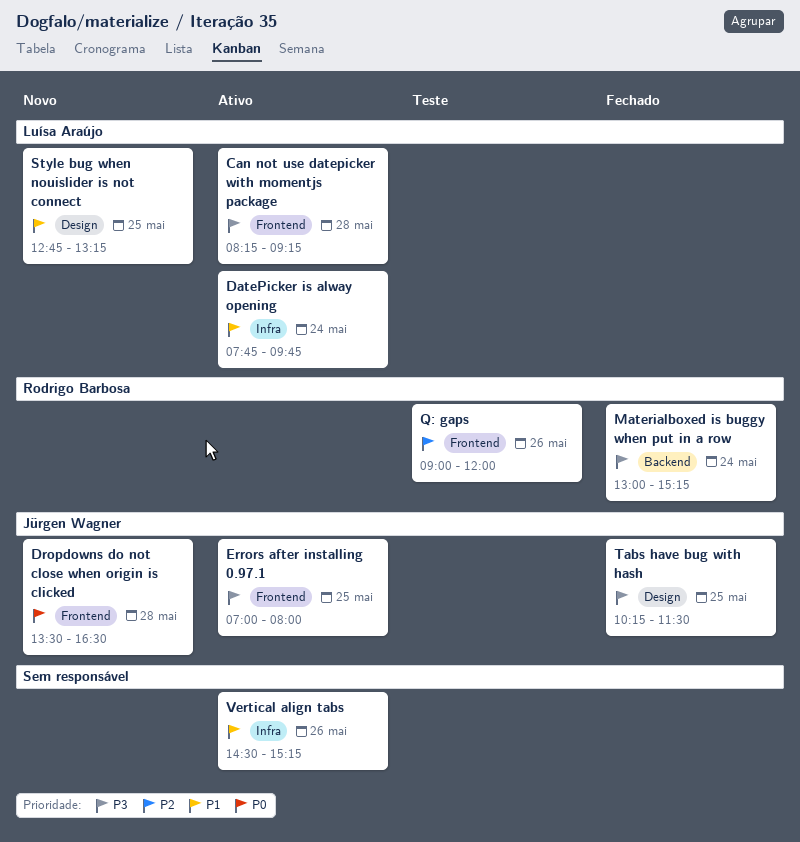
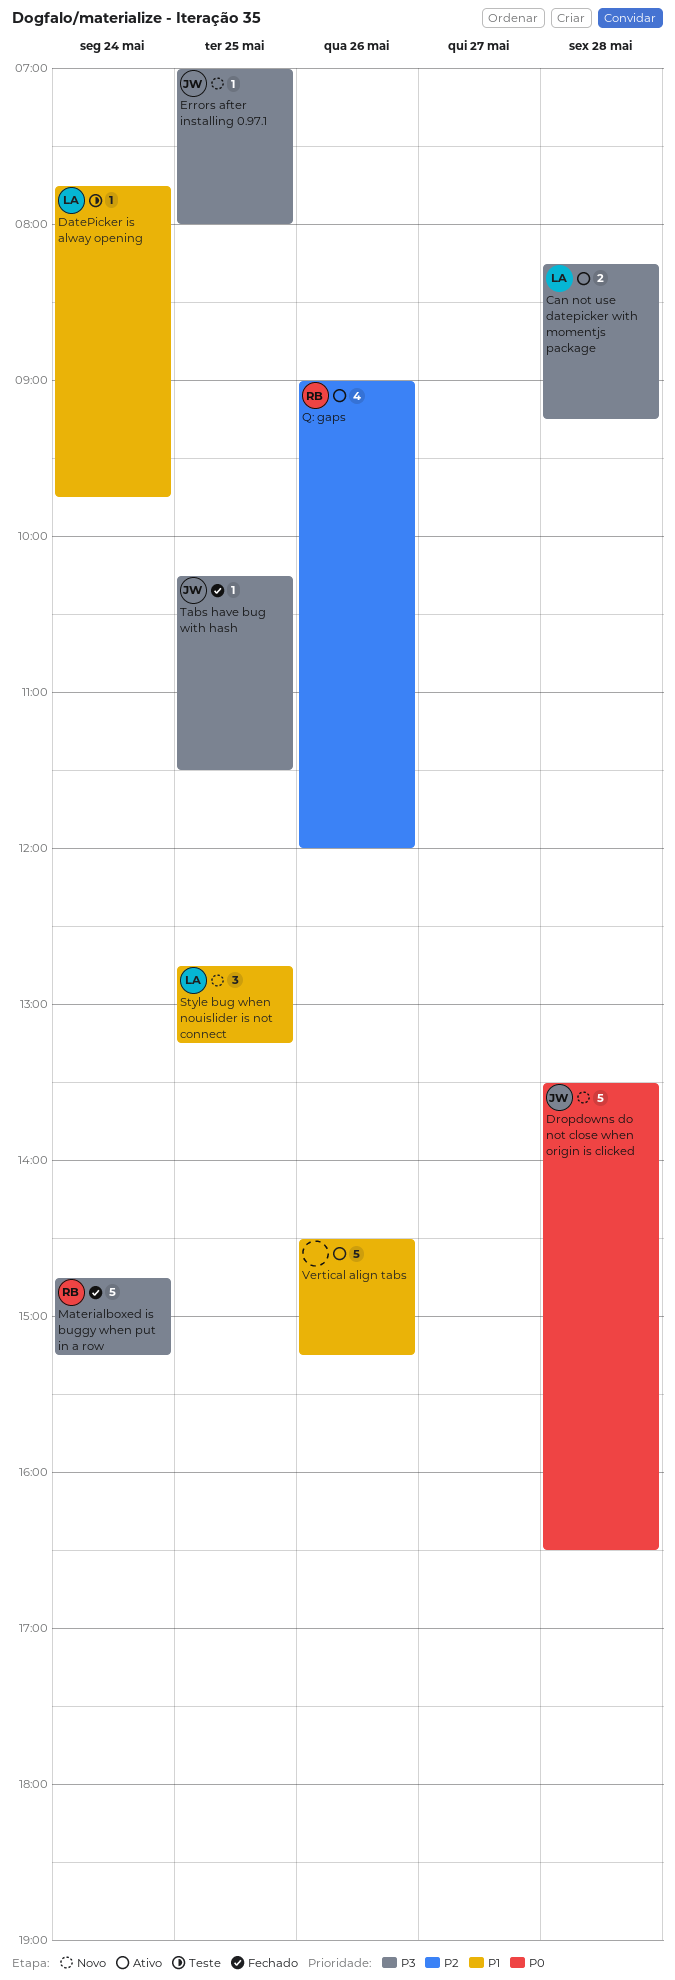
DatePicker is alway opening, status: Ativo -> Teste
Errors after installing 0.97.1, status: Ativo -> Novo
Materialboxed is buggy when put in a row, begins: 13:00 -> 14:45
Q: gaps, status: Teste -> Ativo

